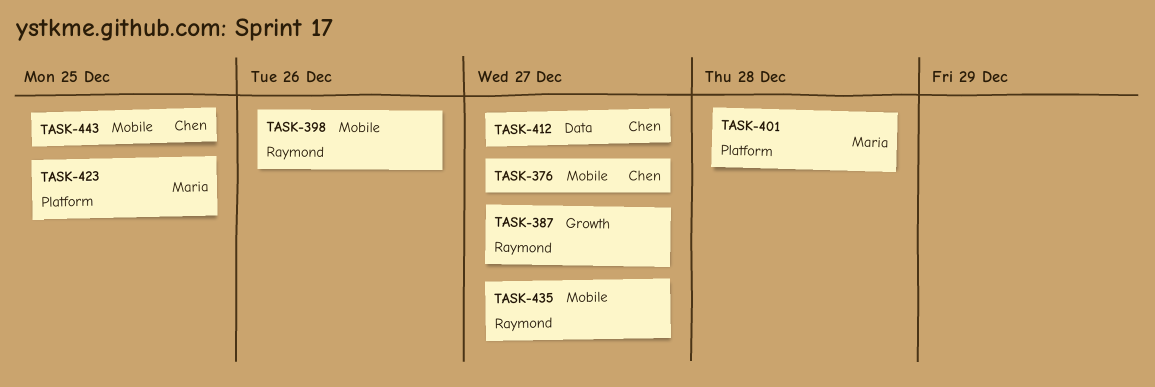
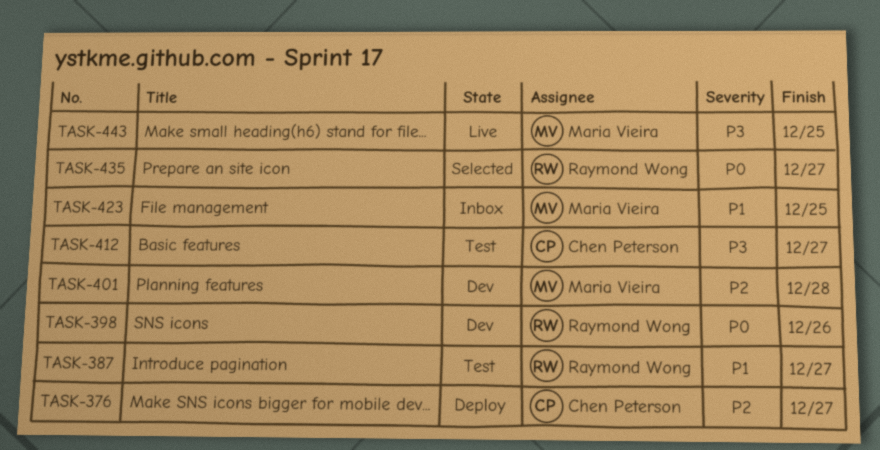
TASK-443, owner: Chen Peterson -> Maria Vieira

